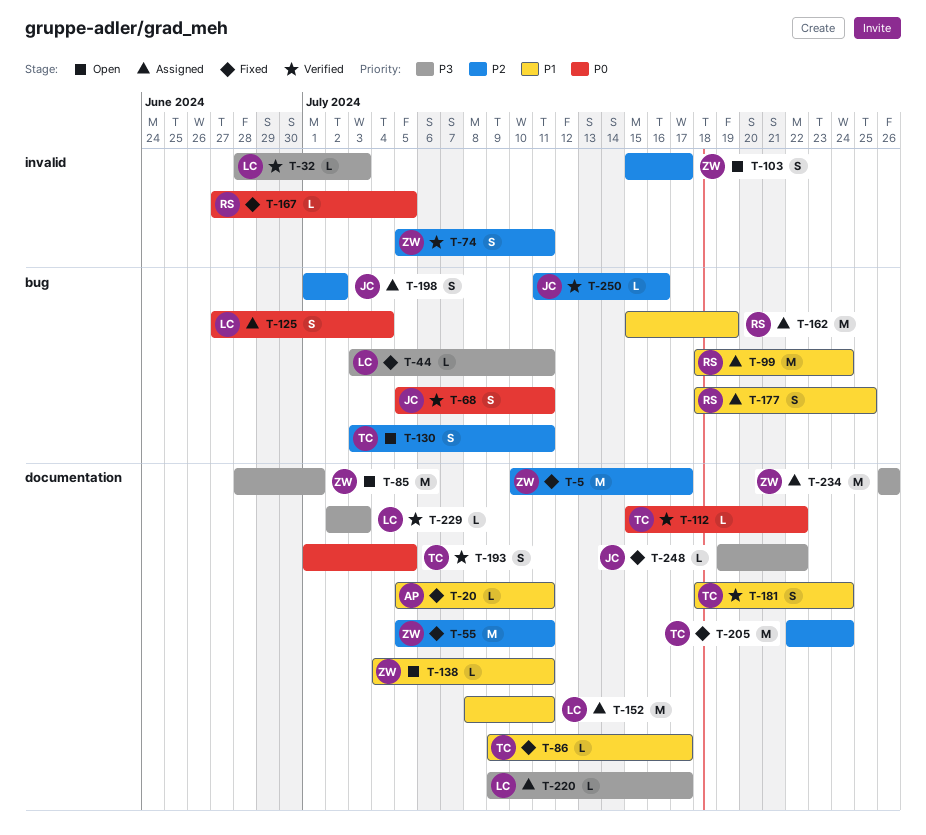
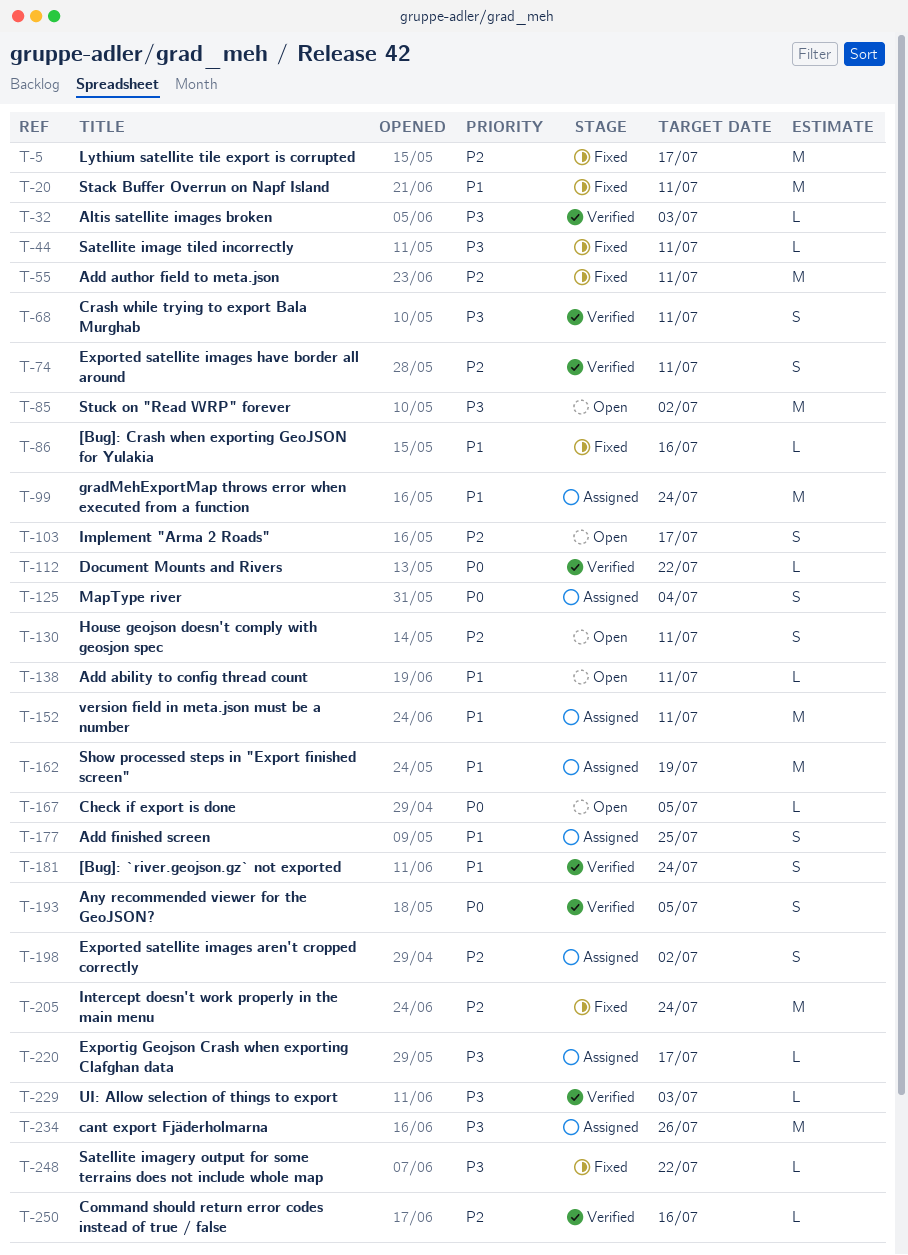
T-20, estimate: L -> M
T-68, priority: P0 -> P3
T-85, due: Jul 1 -> Jul 2
T-86, due: Jul 17 -> Jul 16
T-167, status: Fixed -> Open

